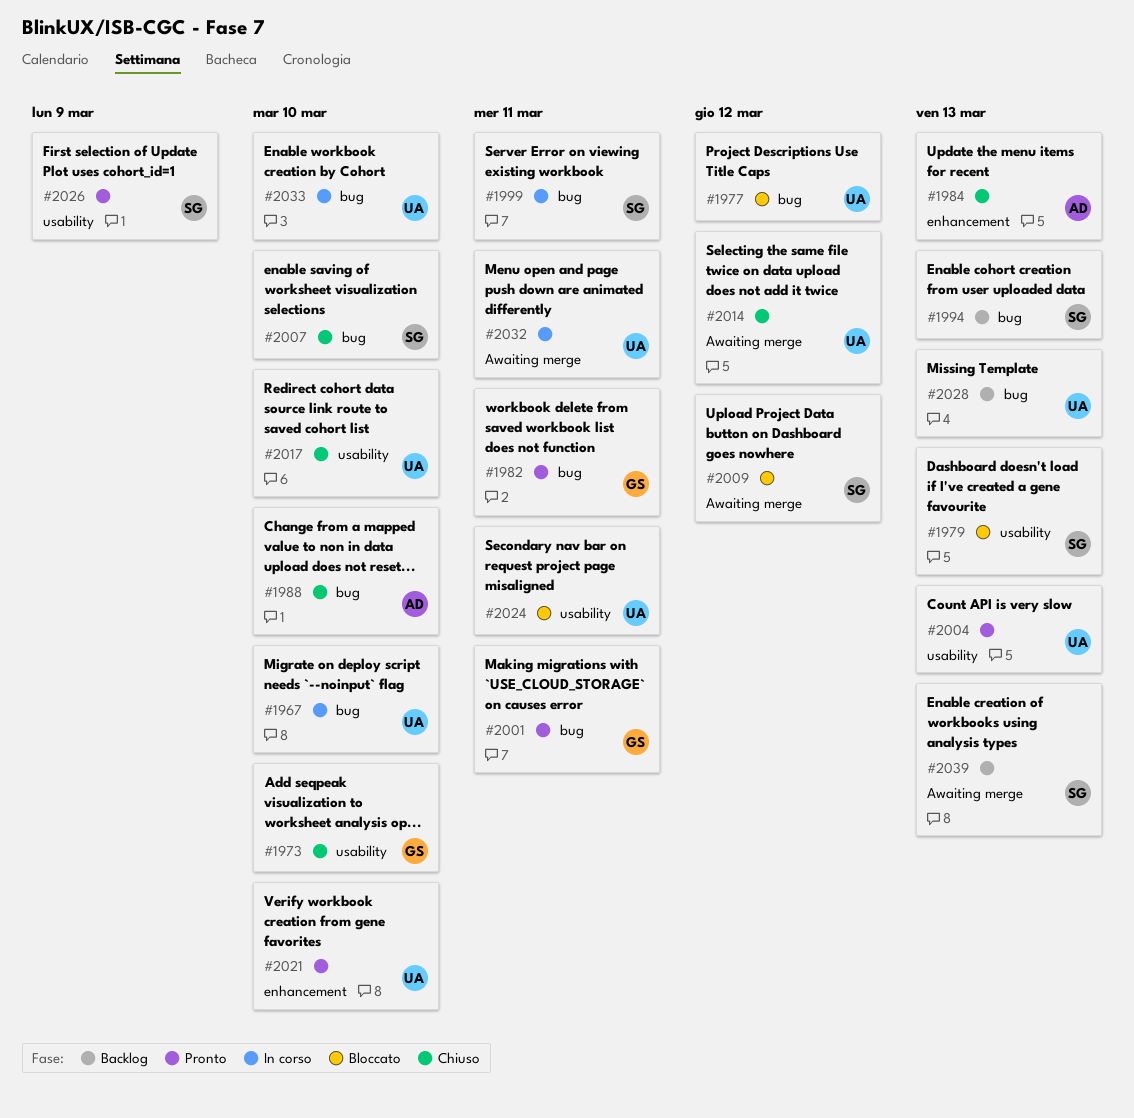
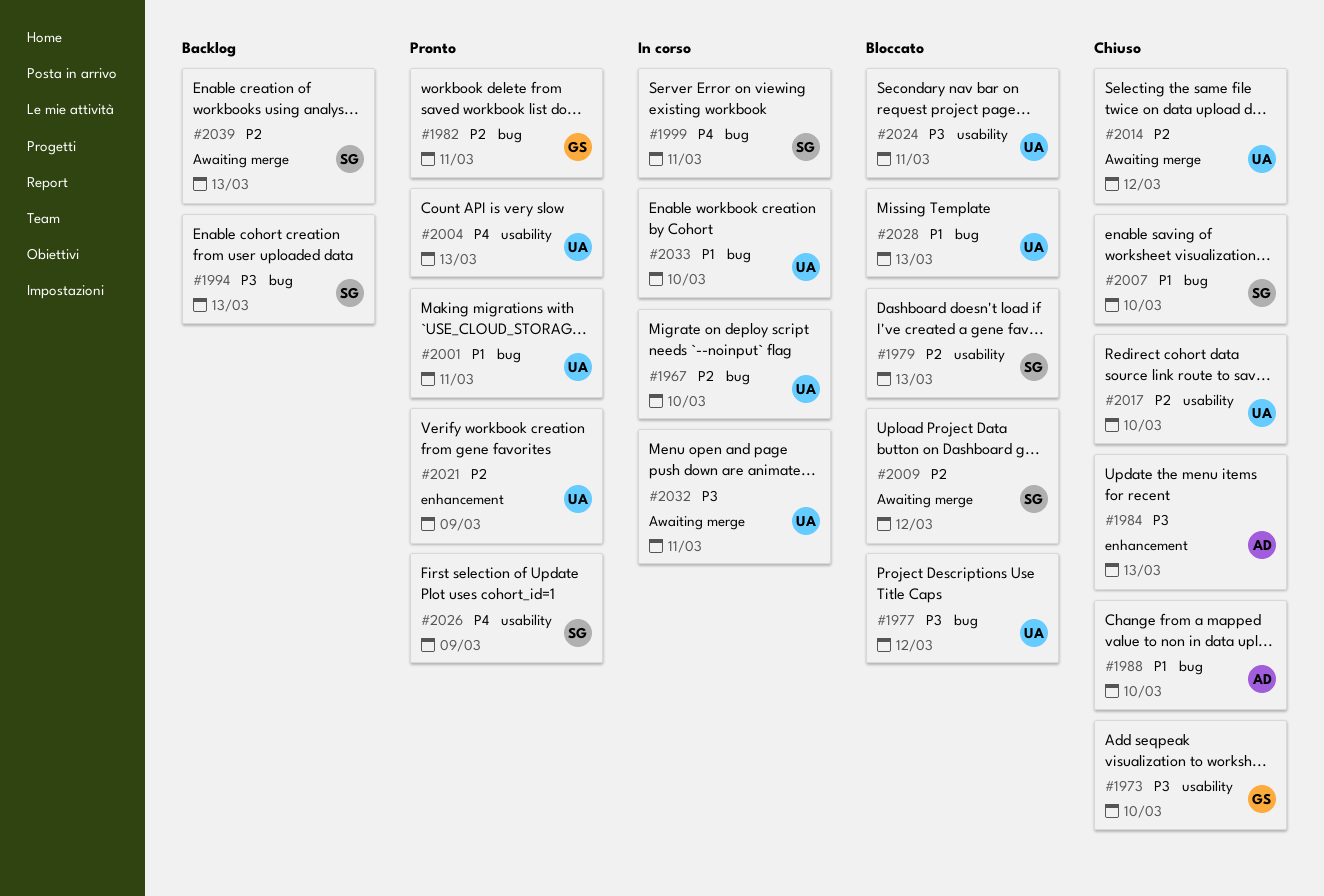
#2001, owner: GS -> UA
#2021, due: Mar 10 -> Mar 9
#2028, status: Backlog -> Bloccato

